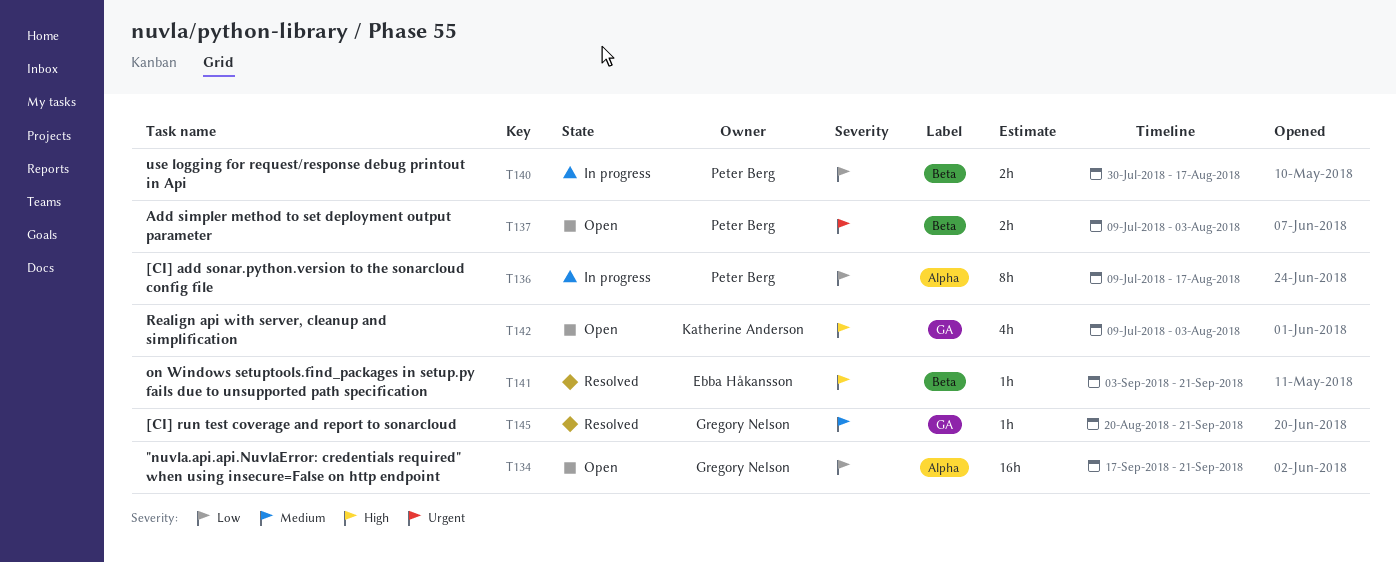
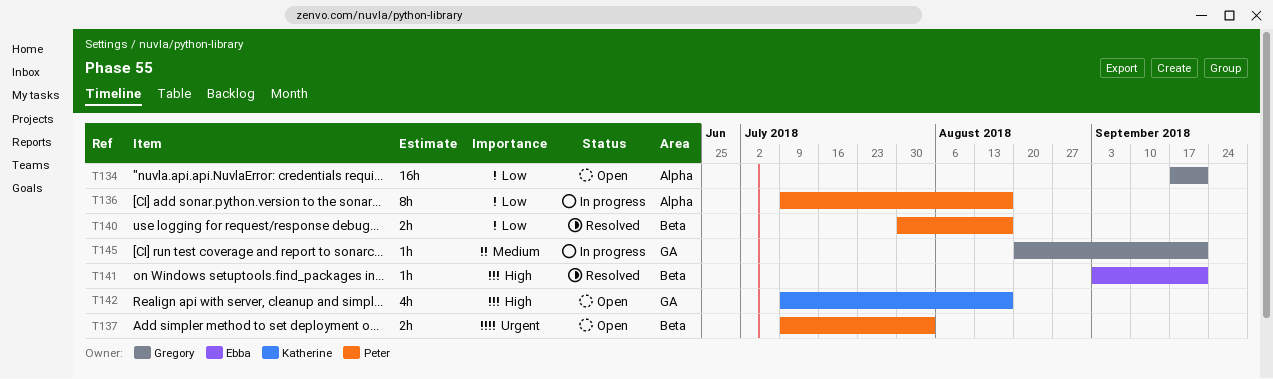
T140, status: In progress -> Resolved
T142, due: Aug 3 -> Aug 17
T145, status: Resolved -> In progress

